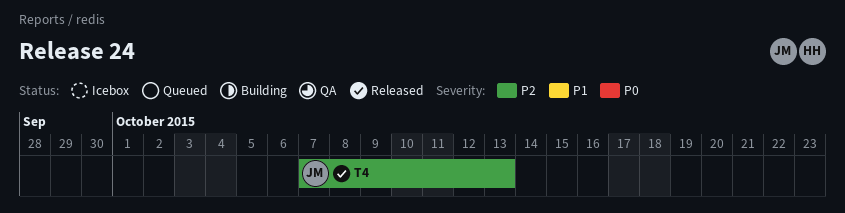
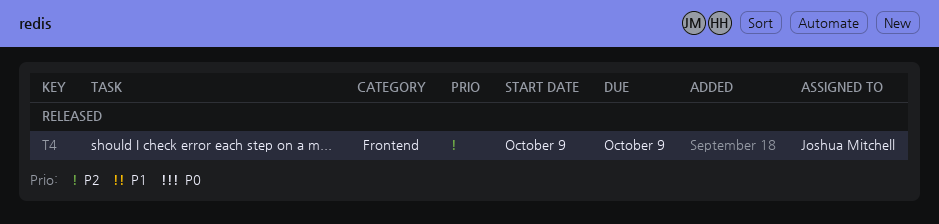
T4, start: Oct 7 -> Oct 9
T4, due: Oct 13 -> Oct 9

